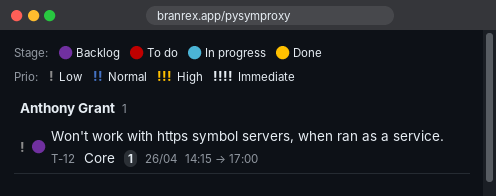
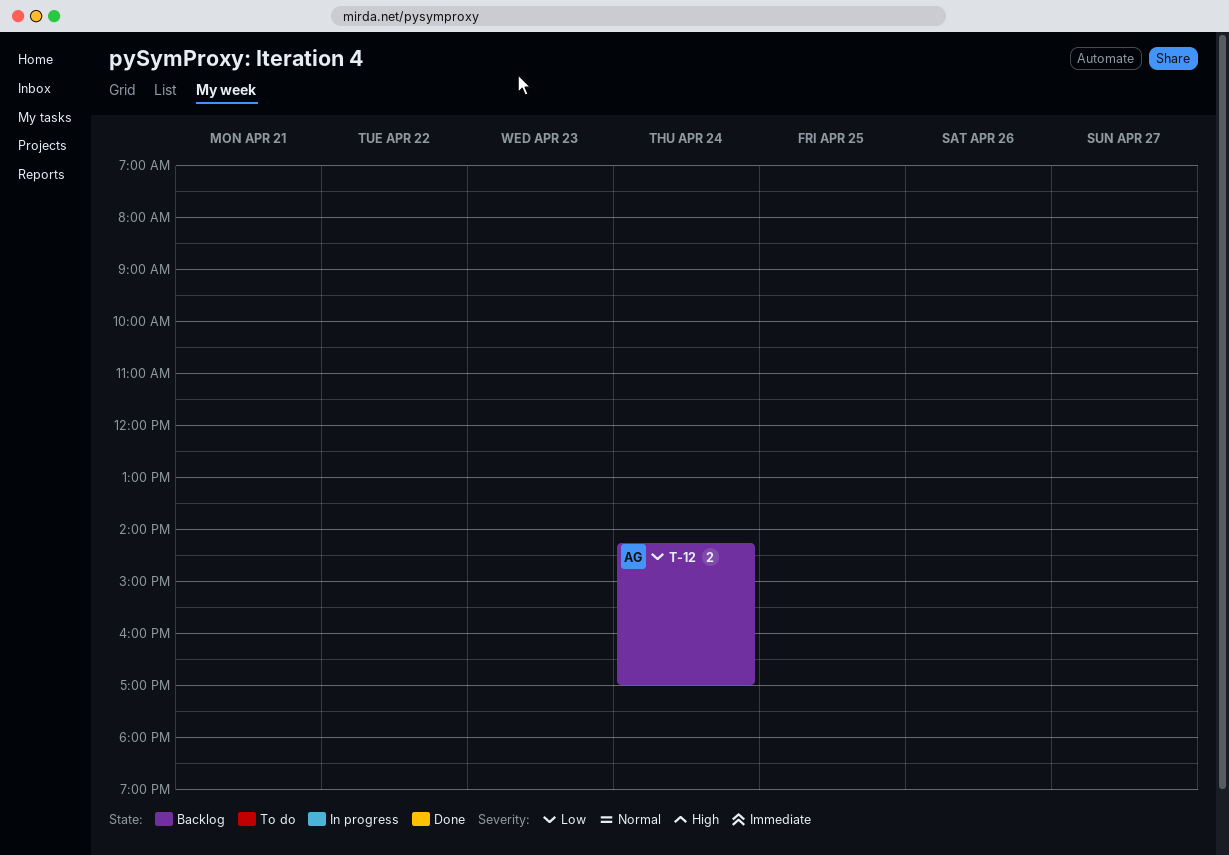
T-12, estimate: 1 -> 2
T-12, day: Apr 26 -> Apr 24

